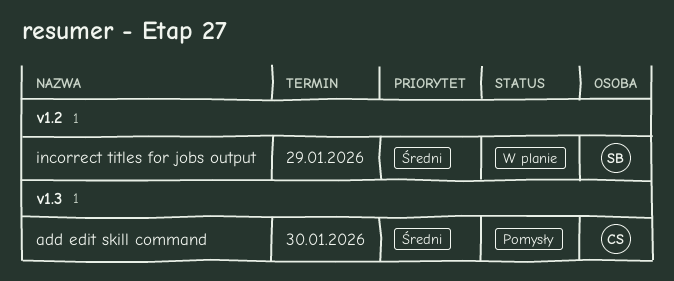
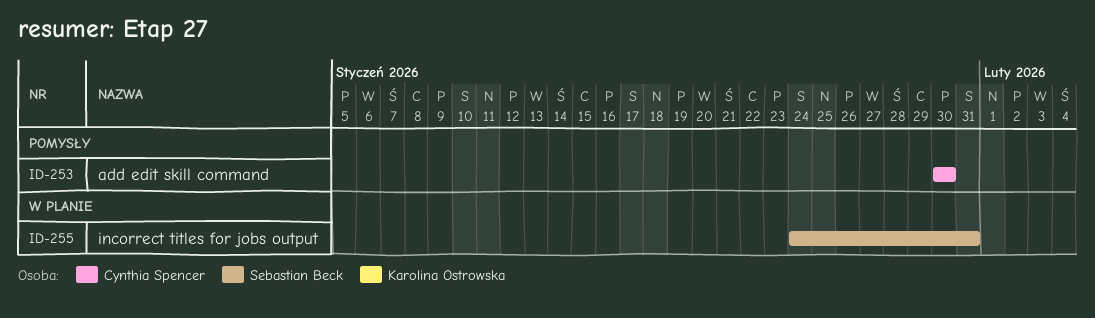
incorrect titles for jobs output, due: Jan 29 -> Jan 31

